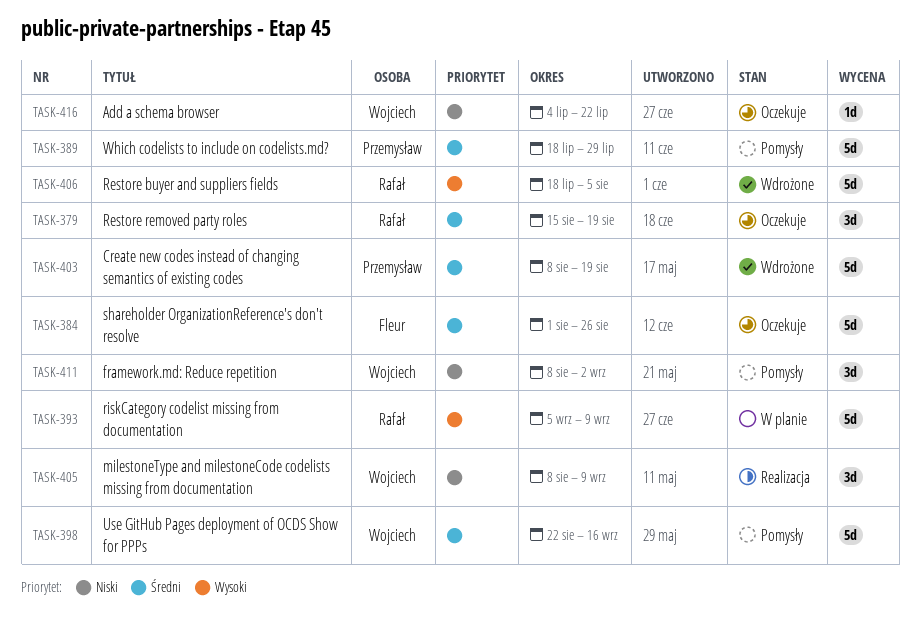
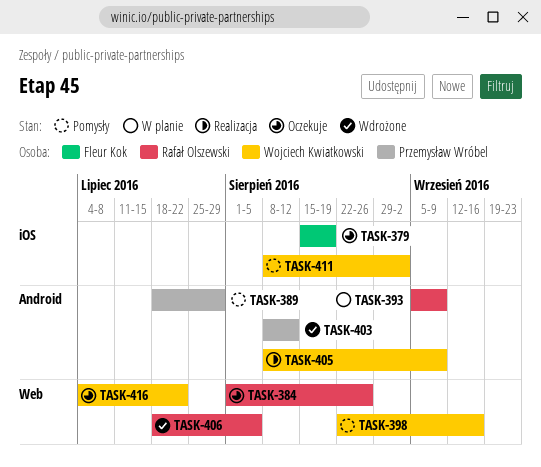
TASK-379, owner: Rafał Olszewski -> Fleur Kok
TASK-384, owner: Fleur Kok -> Rafał Olszewski
TASK-403, due: Aug 19 -> Aug 12

